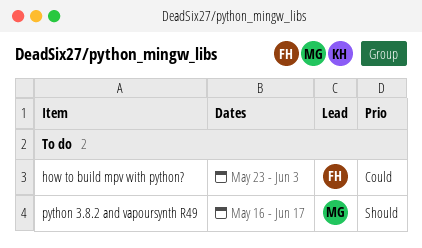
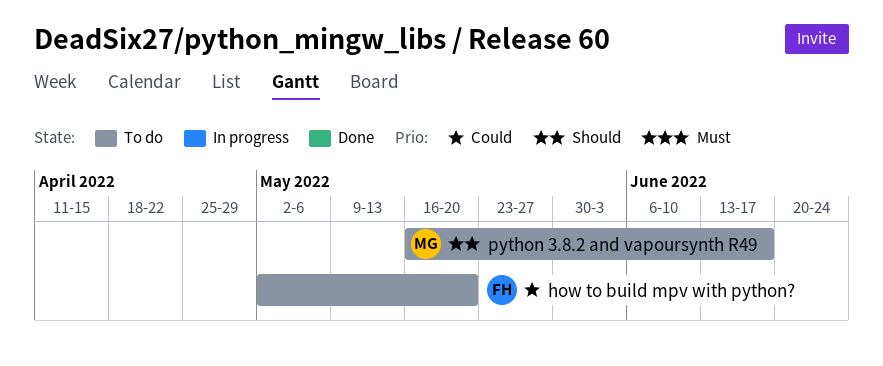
how to build mpv with python?, start: May 23 -> May 2
how to build mpv with python?, due: Jun 3 -> May 20

